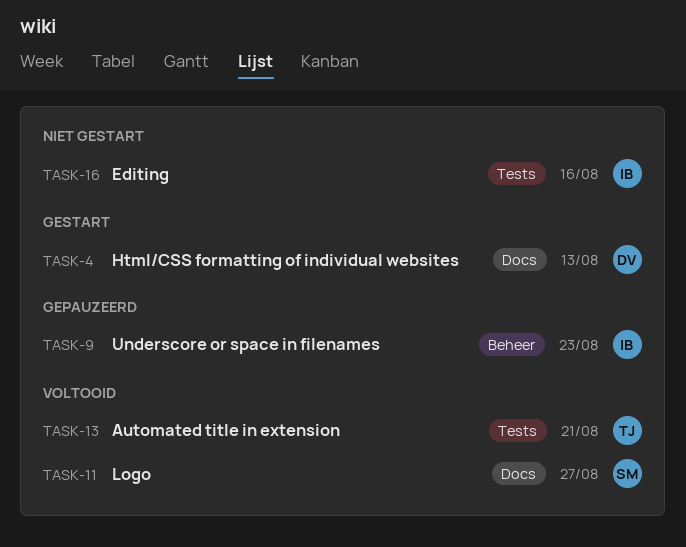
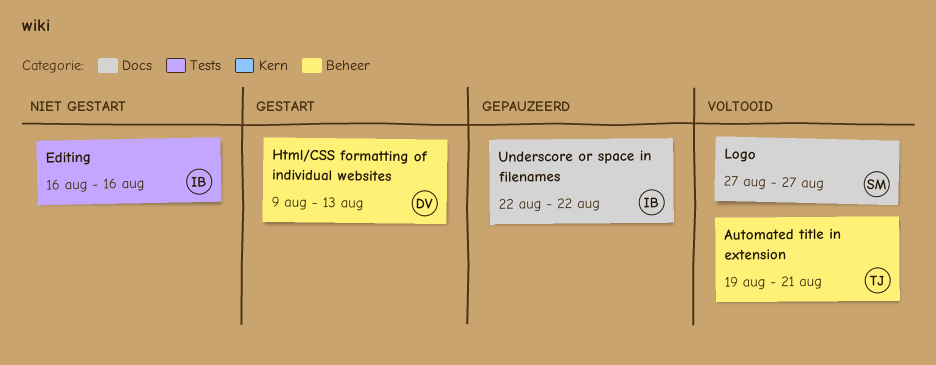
Automated title in extension, label: Tests -> Beheer
Html/CSS formatting of individual websites, label: Docs -> Beheer
Underscore or space in filenames, label: Beheer -> Docs
Underscore or space in filenames, due: Aug 23 -> Aug 22

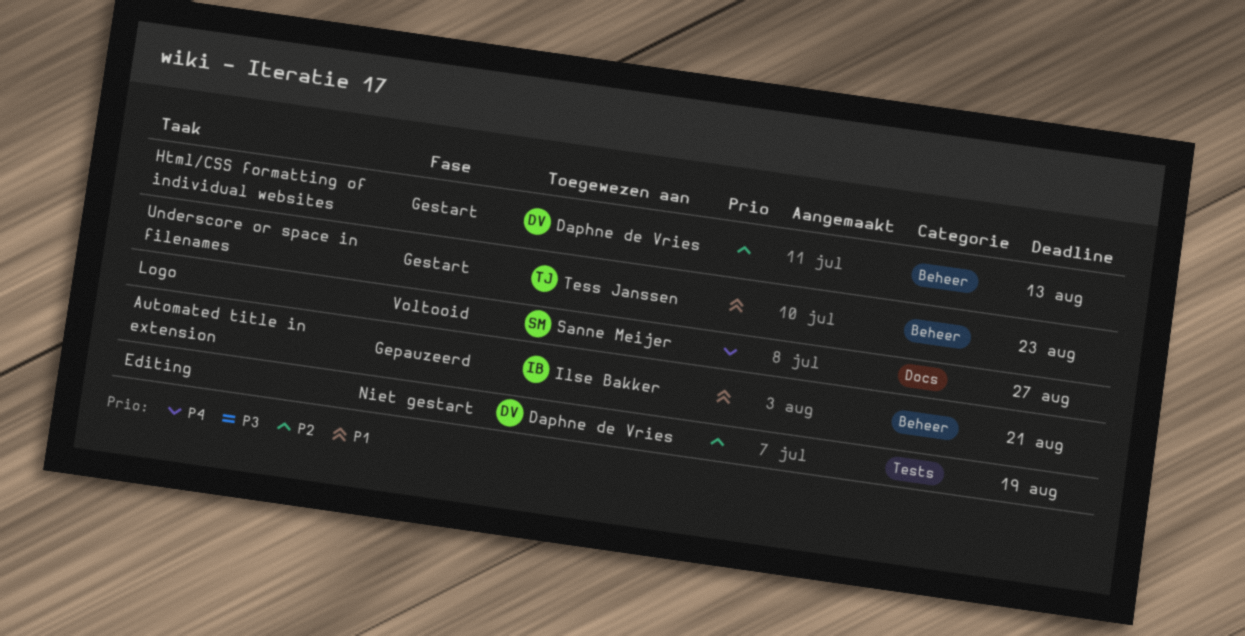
Automated title in extension, status: Voltooid -> Gepauzeerd
Automated title in extension, owner: Tess Janssen -> Ilse Bakker
Editing, owner: Ilse Bakker -> Daphne de Vries
Editing, due: Aug 16 -> Aug 19
Underscore or space in filenames, status: Gepauzeerd -> Gestart
Underscore or space in filenames, owner: Ilse Bakker -> Tess Janssen
Underscore or space in filenames, label: Docs -> Beheer
Underscore or space in filenames, due: Aug 22 -> Aug 23

